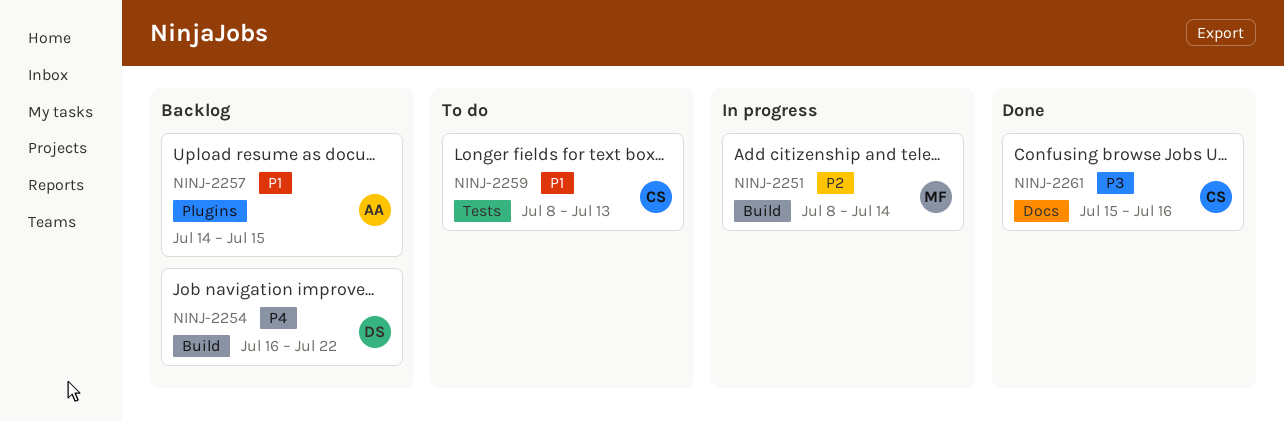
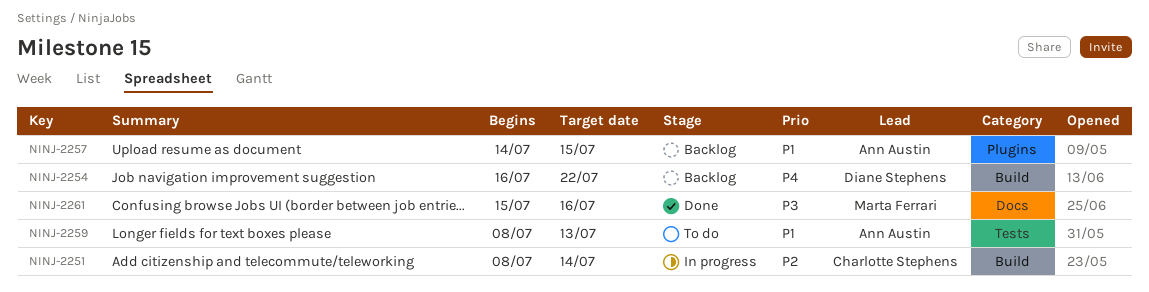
NINJ-2251, owner: Marta Ferrari -> Charlotte Stephens
NINJ-2259, owner: Charlotte Stephens -> Ann Austin
NINJ-2261, owner: Charlotte Stephens -> Marta Ferrari

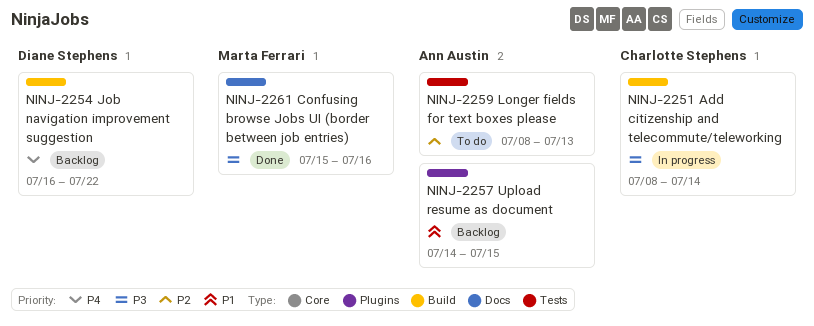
NINJ-2251, priority: P2 -> P3
NINJ-2259, priority: P1 -> P2

